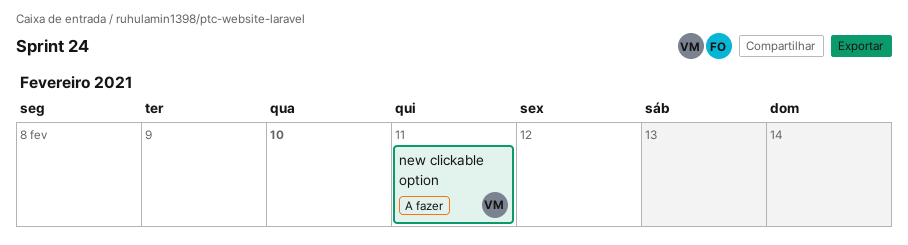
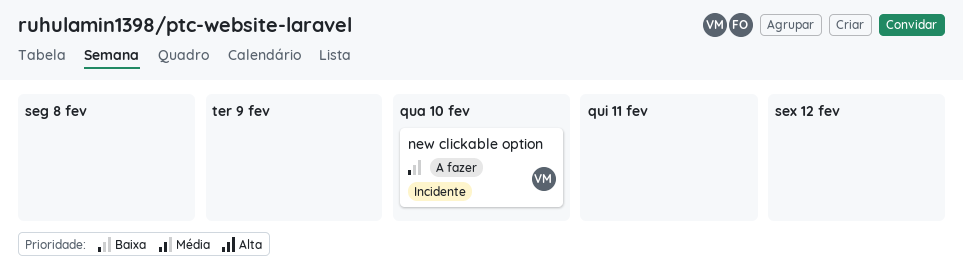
new clickable option, due: Feb 11 -> Feb 10

